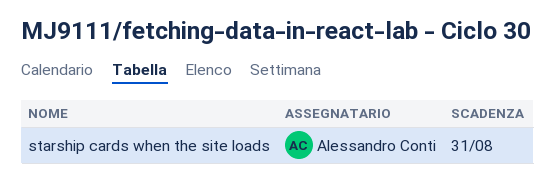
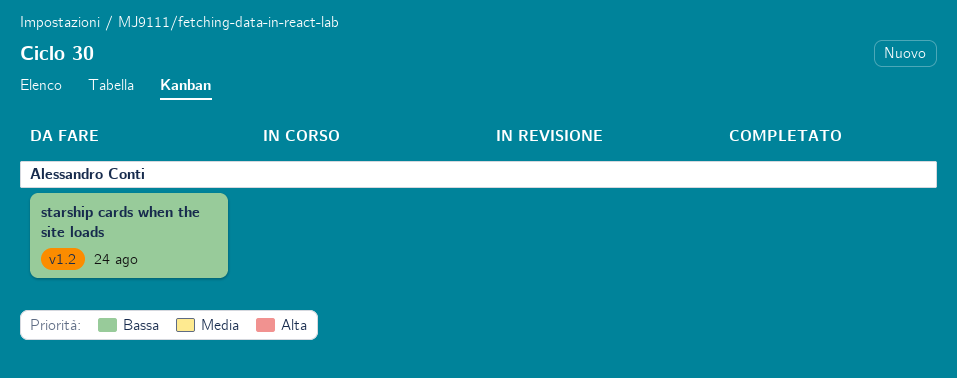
starship cards when the site loads, due: Aug 31 -> Aug 24

